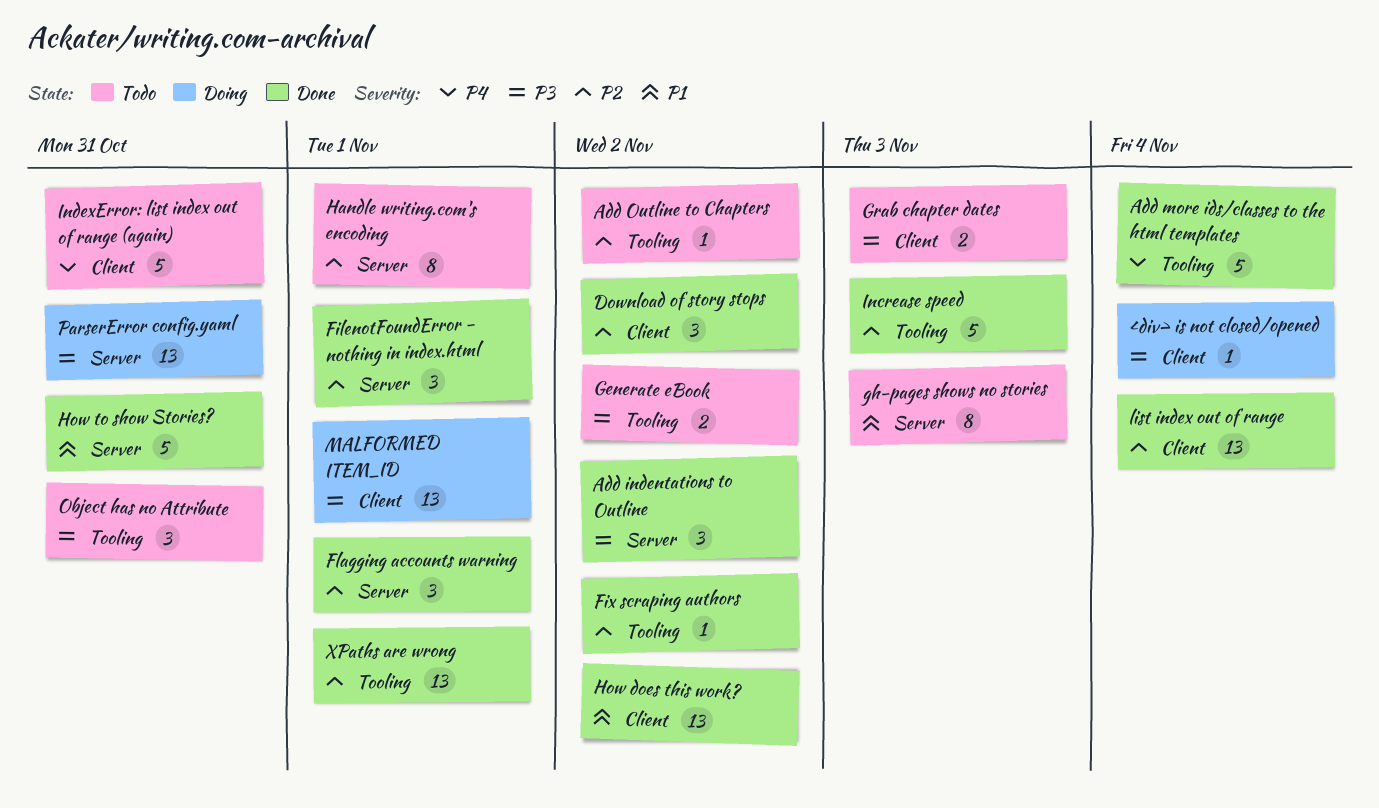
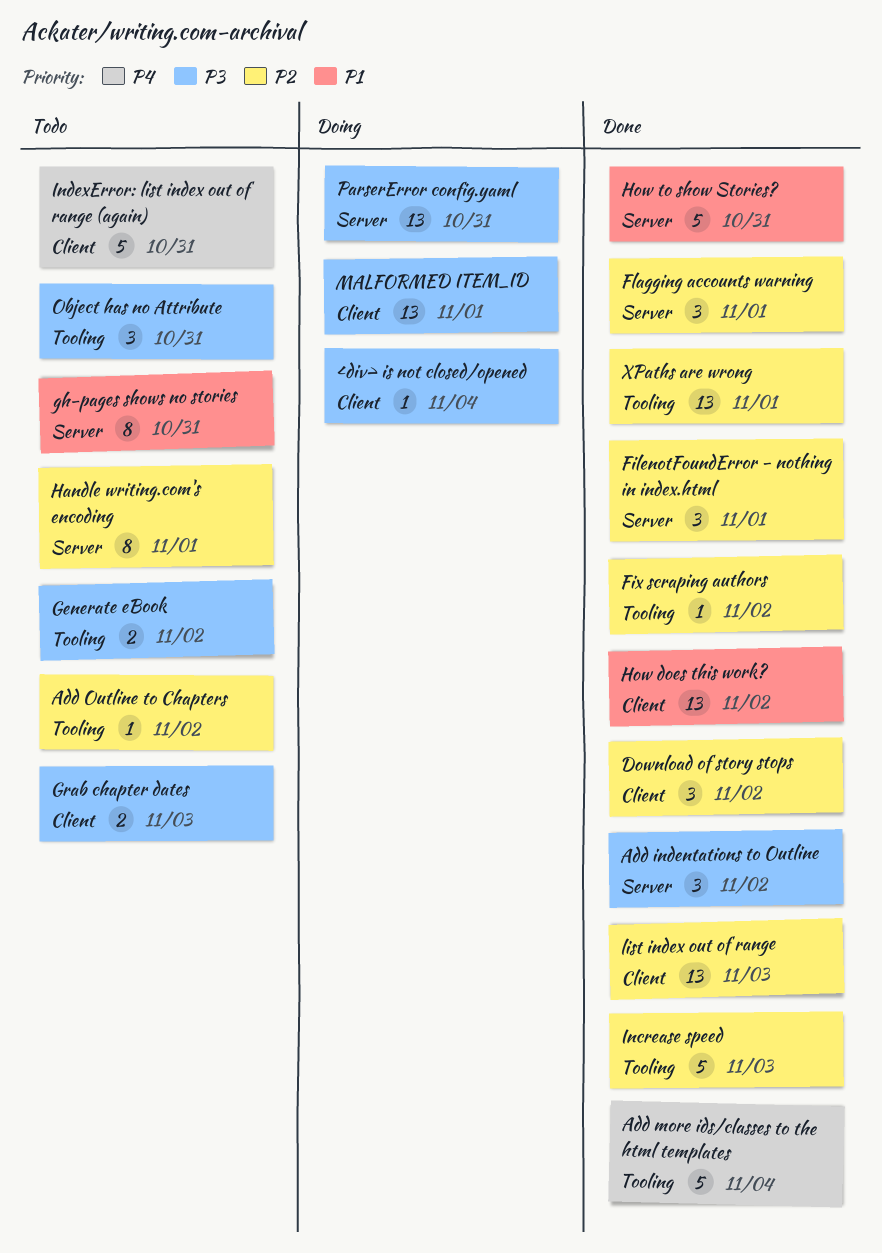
gh-pages shows no stories, due: Nov 3 -> Oct 31
list index out of range, due: Nov 4 -> Nov 3

